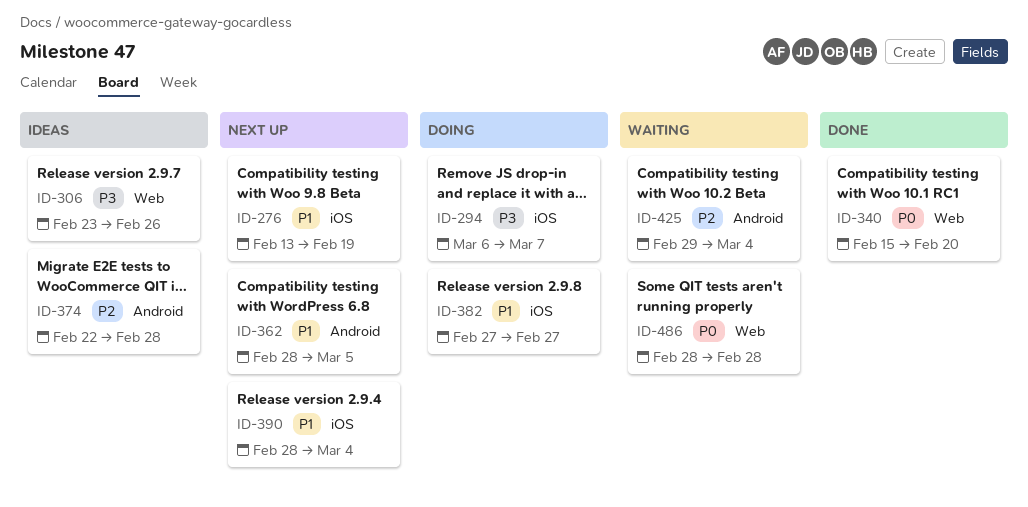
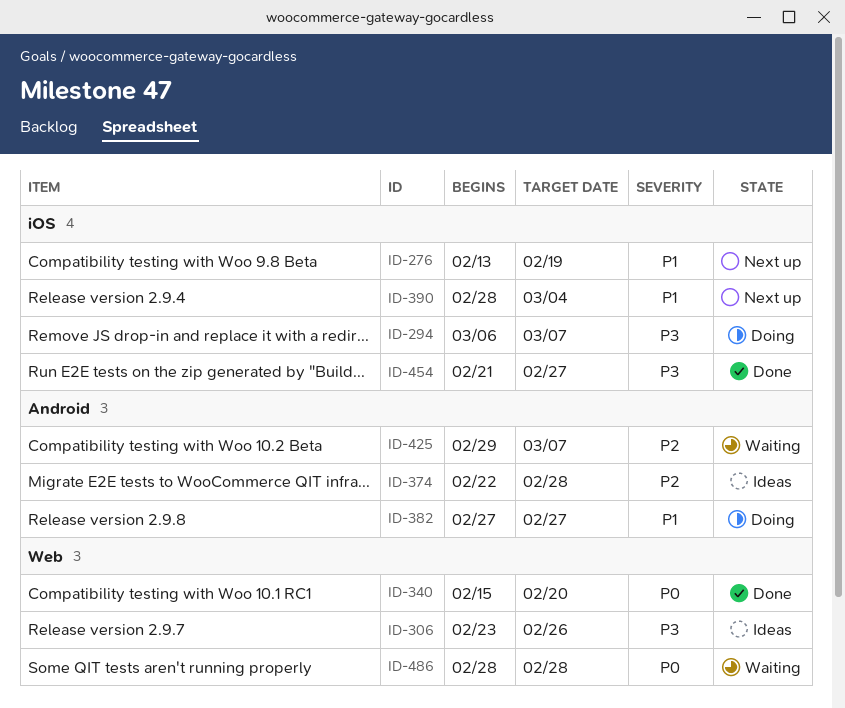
ID-362: present -> none
ID-382, label: iOS -> Android
ID-425, due: Mar 4 -> Mar 7
ID-454: none -> present

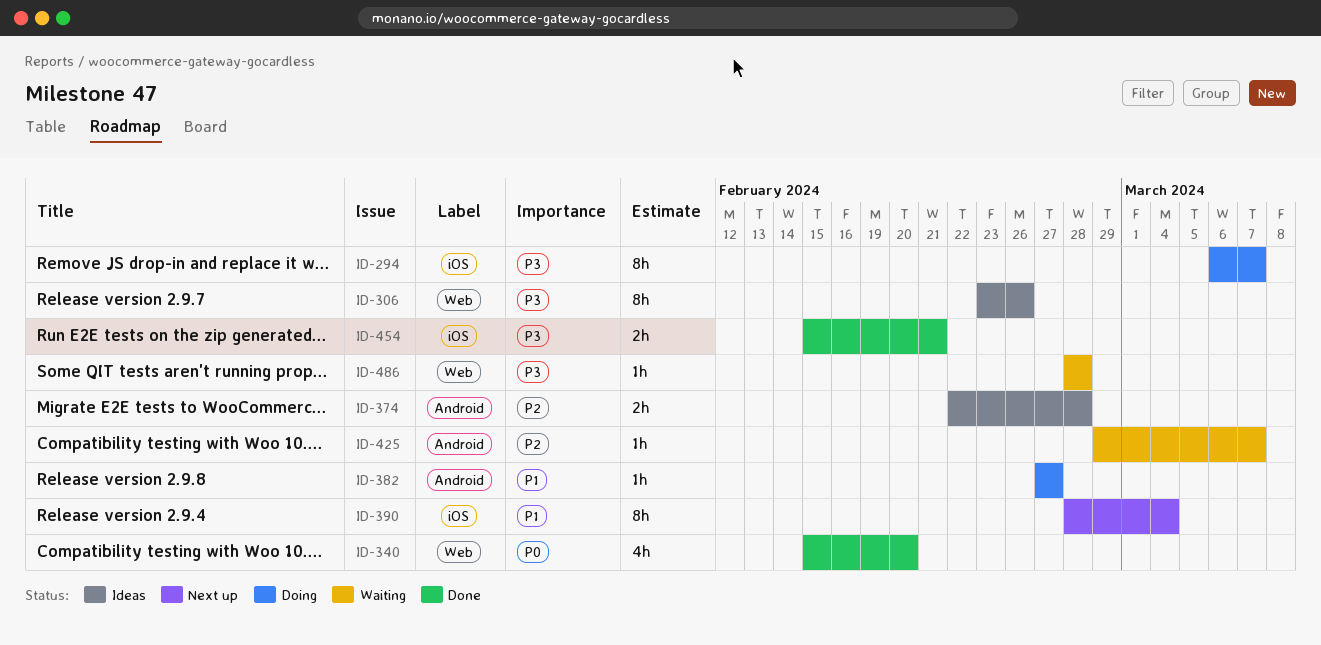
ID-276: present -> none
ID-454, start: Feb 21 -> Feb 15
ID-454, due: Feb 27 -> Feb 21
ID-486, priority: P0 -> P3

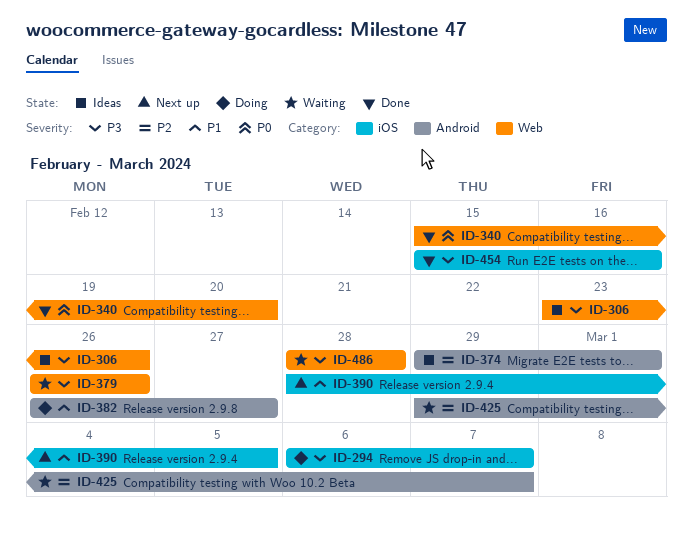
ID-374, start: Feb 22 -> Feb 29
ID-374, due: Feb 28 -> Mar 1
ID-379: none -> present
ID-382, start: Feb 27 -> Feb 26
ID-390, due: Mar 4 -> Mar 5
ID-454, due: Feb 21 -> Feb 16

